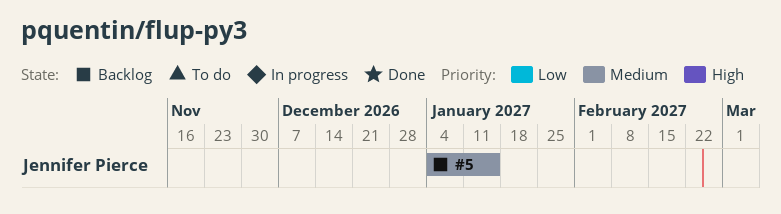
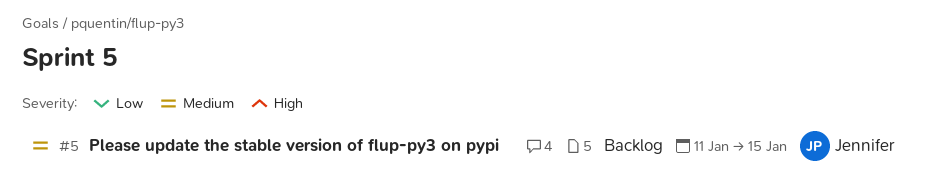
#5, start: Jan 4 -> Jan 11

